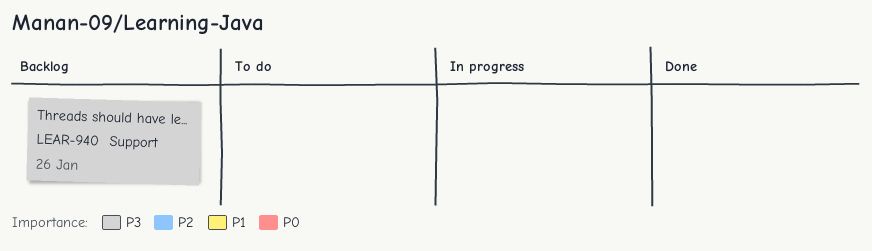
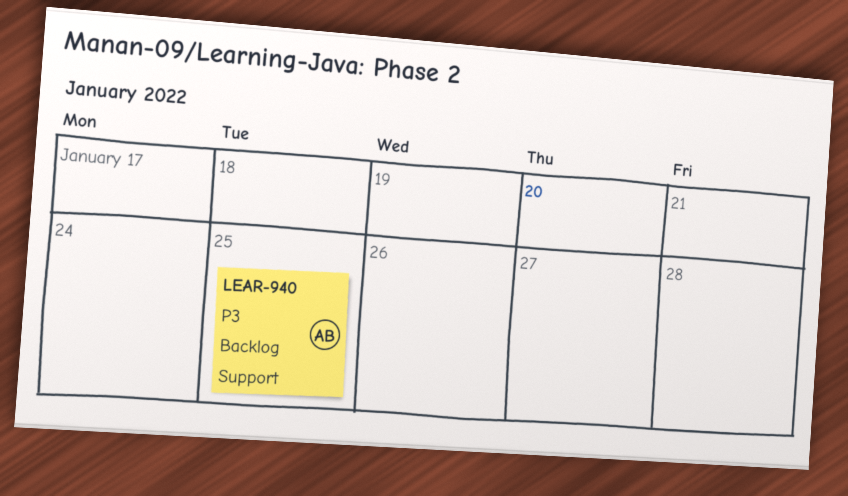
LEAR-940, due: Jan 26 -> Jan 25

